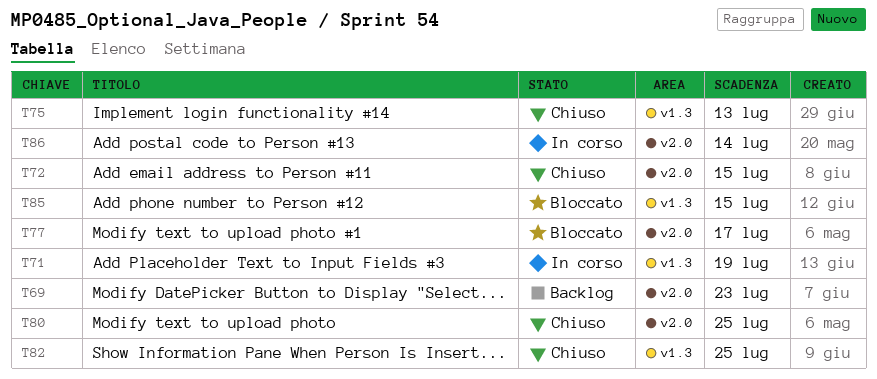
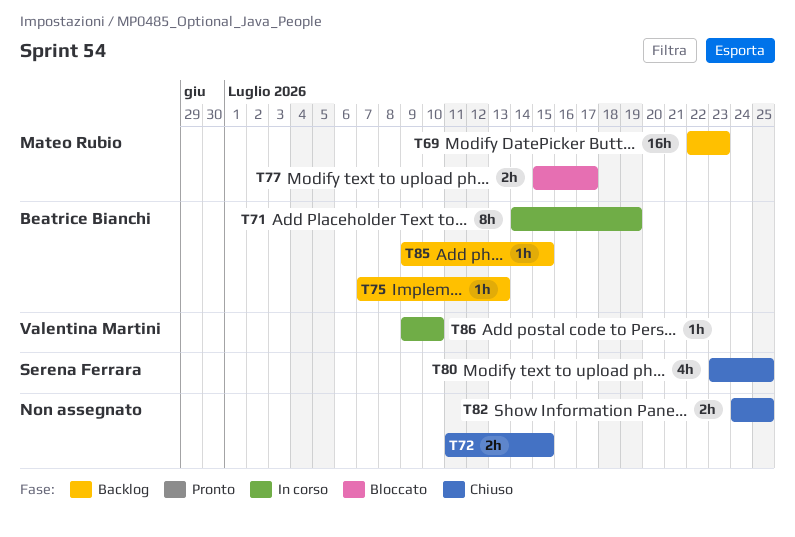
T75, status: Chiuso -> Backlog
T85, status: Bloccato -> Backlog
T86, due: Jul 14 -> Jul 10

